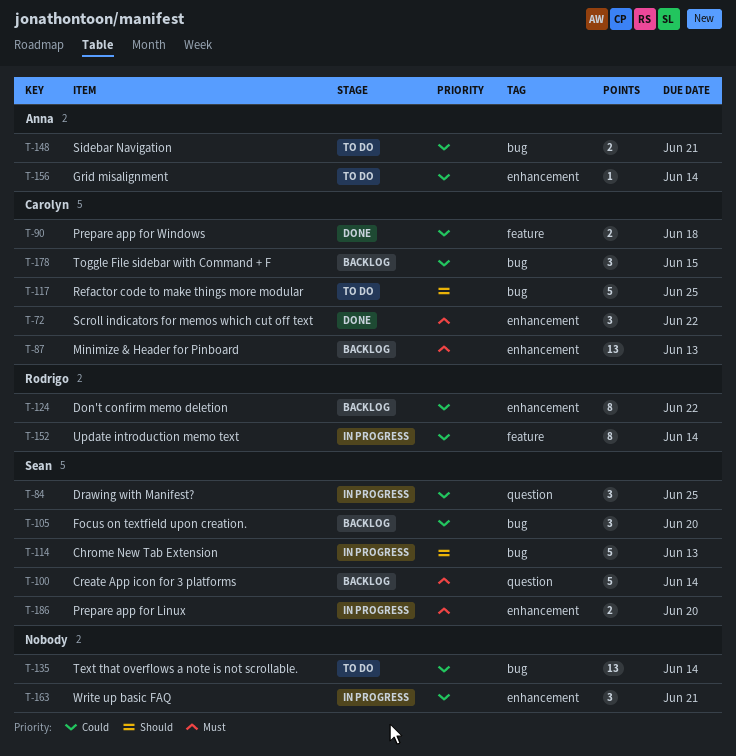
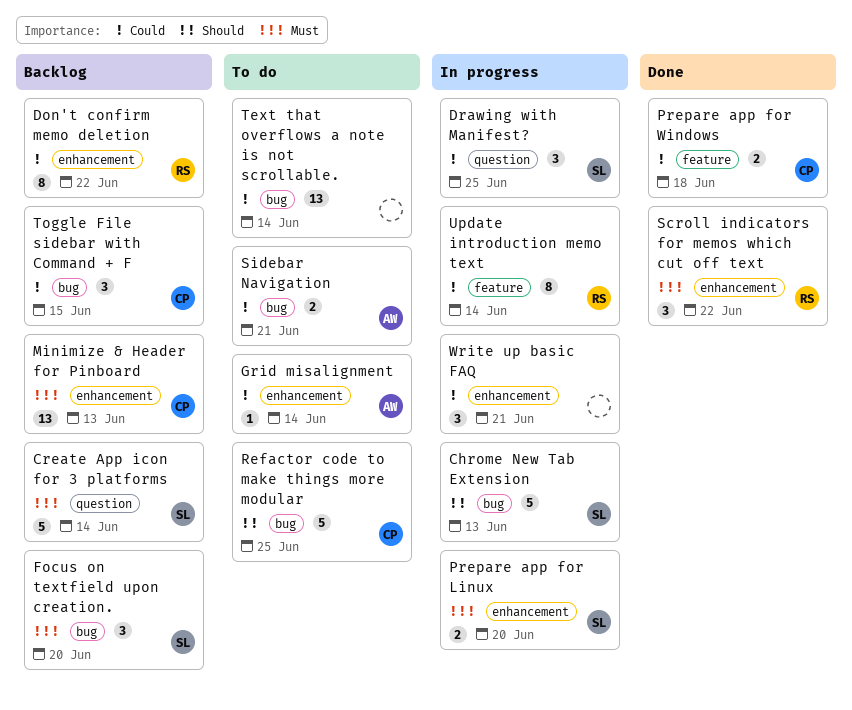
Focus on textfield upon creation., priority: Could -> Must
Scroll indicators for memos which cut off text, owner: Carolyn -> Rodrigo

